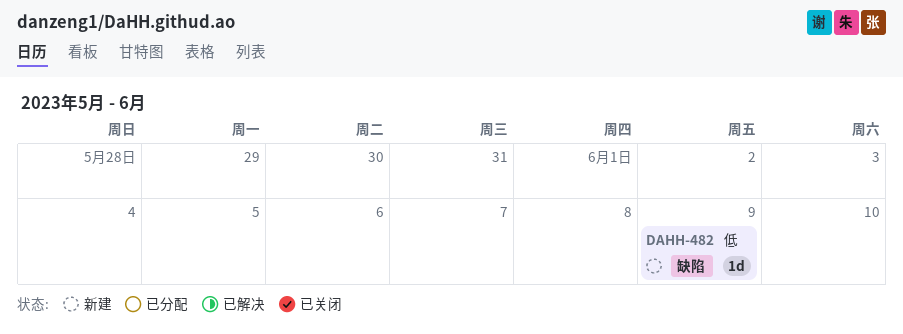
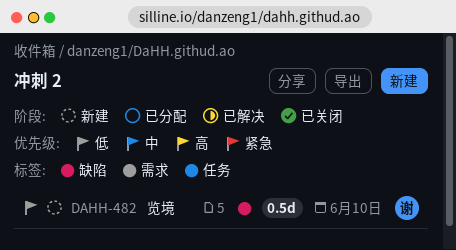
DAHH-482, estimate: 1d -> 0.5d
DAHH-482, due: Jun 9 -> Jun 10

